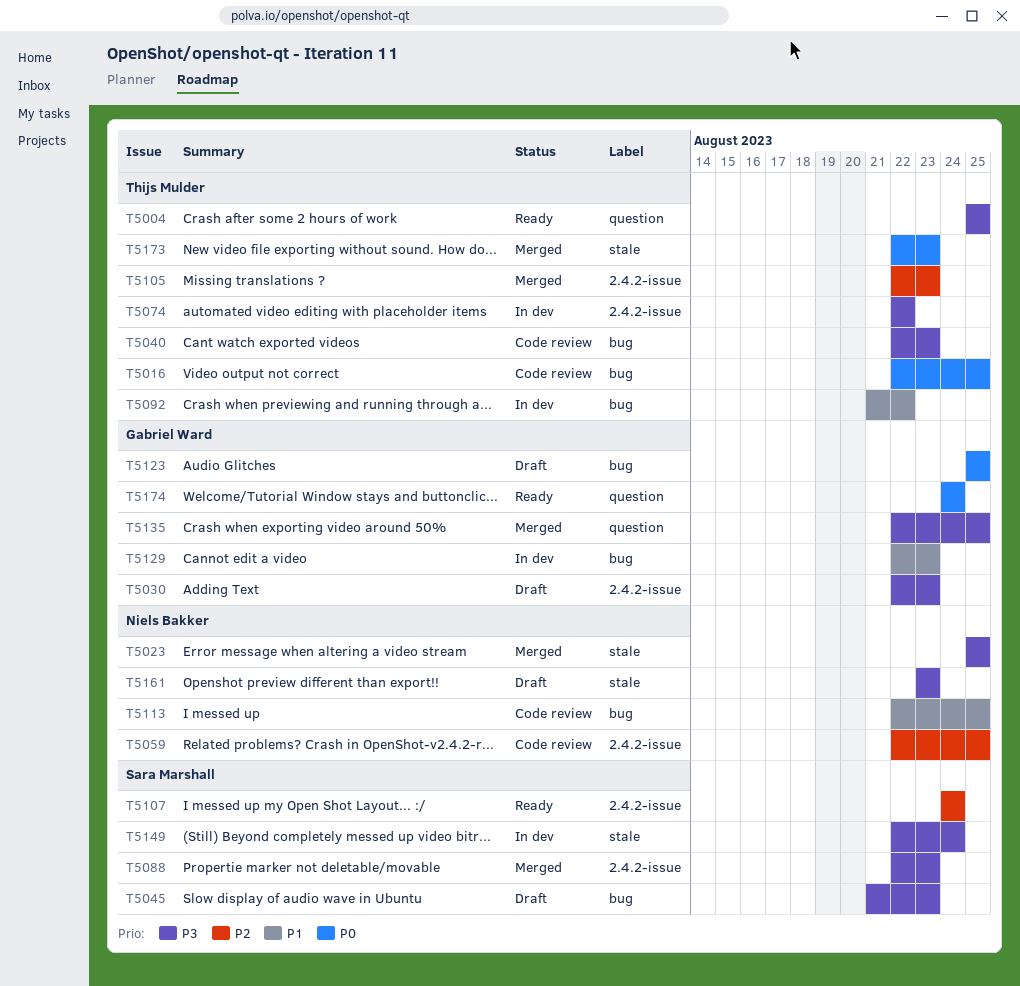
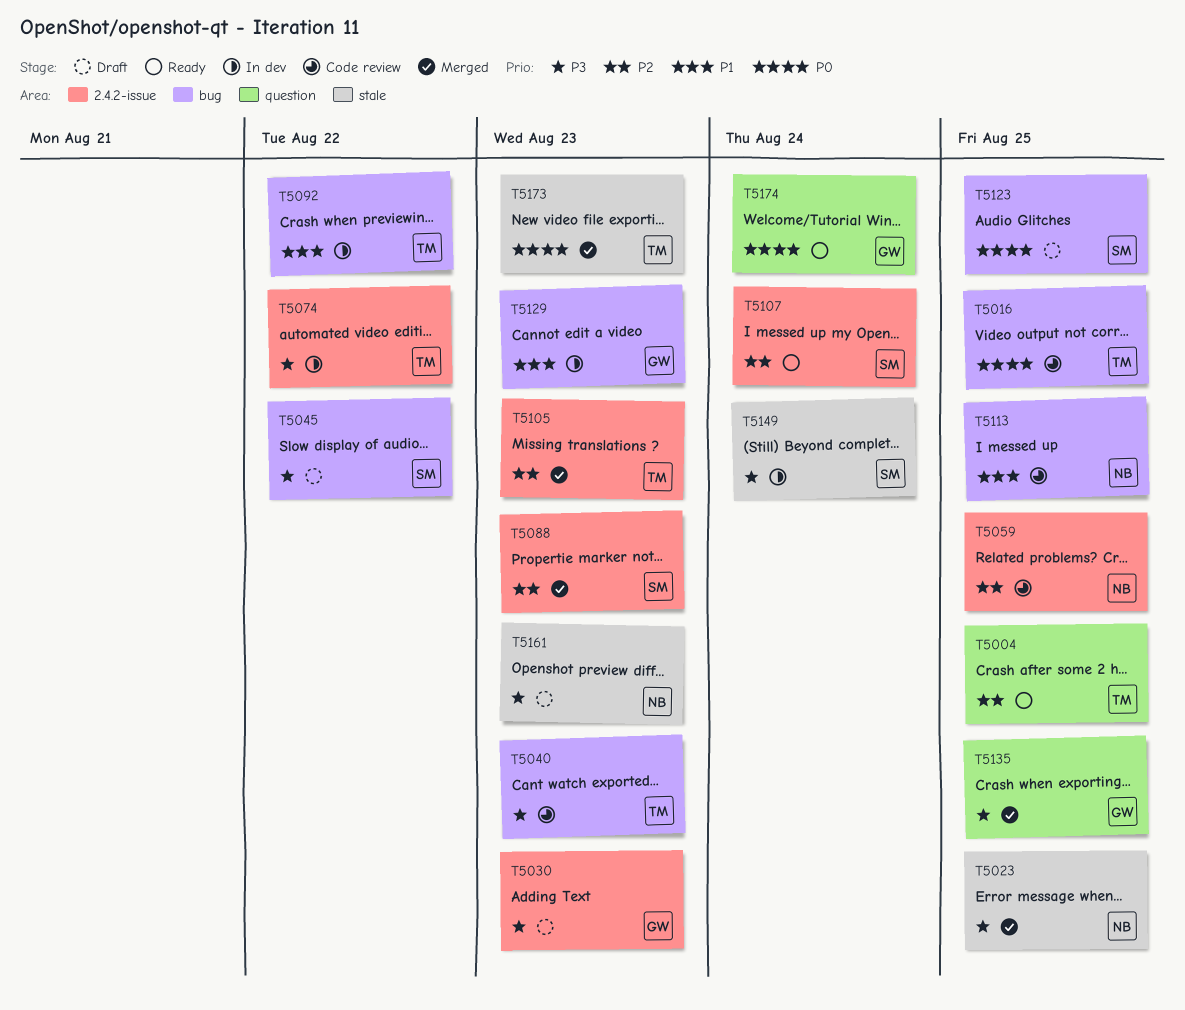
T5004, priority: P3 -> P2
T5045, due: Aug 23 -> Aug 22
T5088, priority: P3 -> P2
T5123, owner: Gabriel Ward -> Sara Marshall

